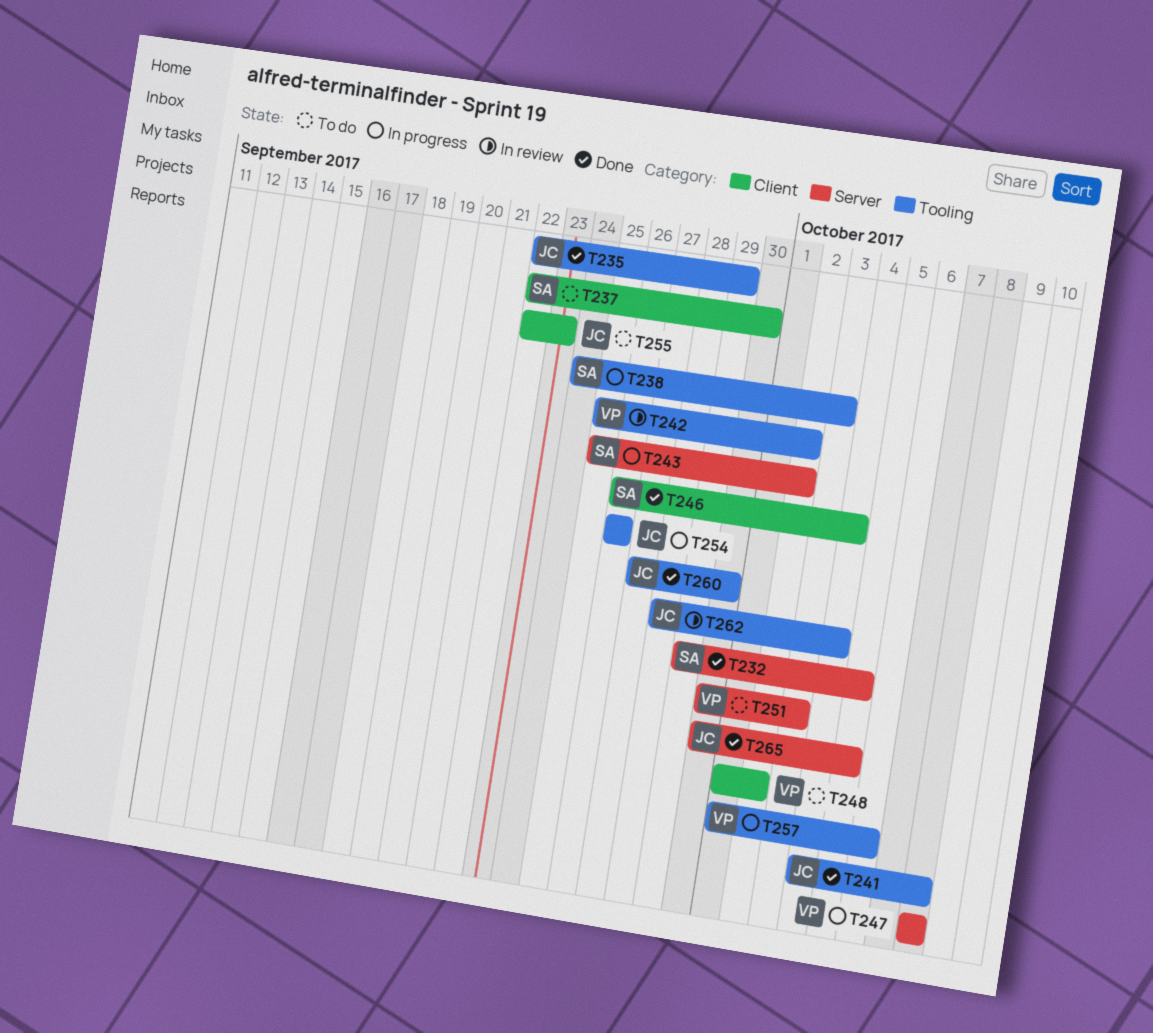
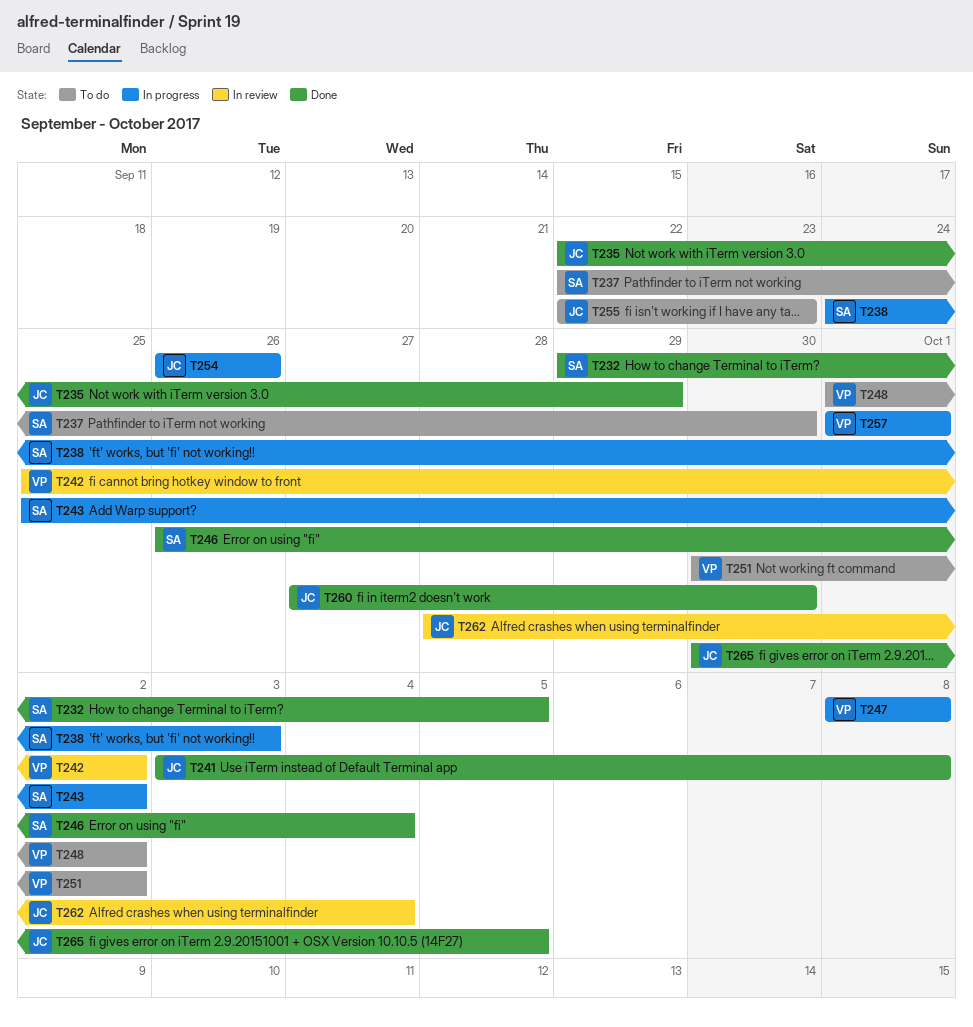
T241, start: Oct 4 -> Oct 3
T251, due: Oct 3 -> Oct 2
T257, due: Oct 6 -> Oct 1

